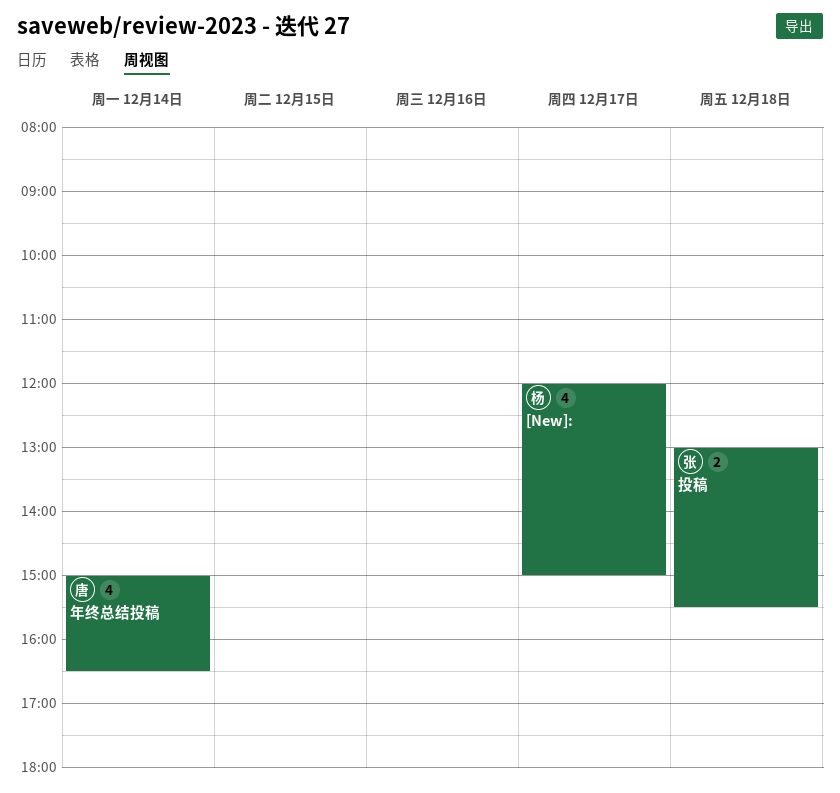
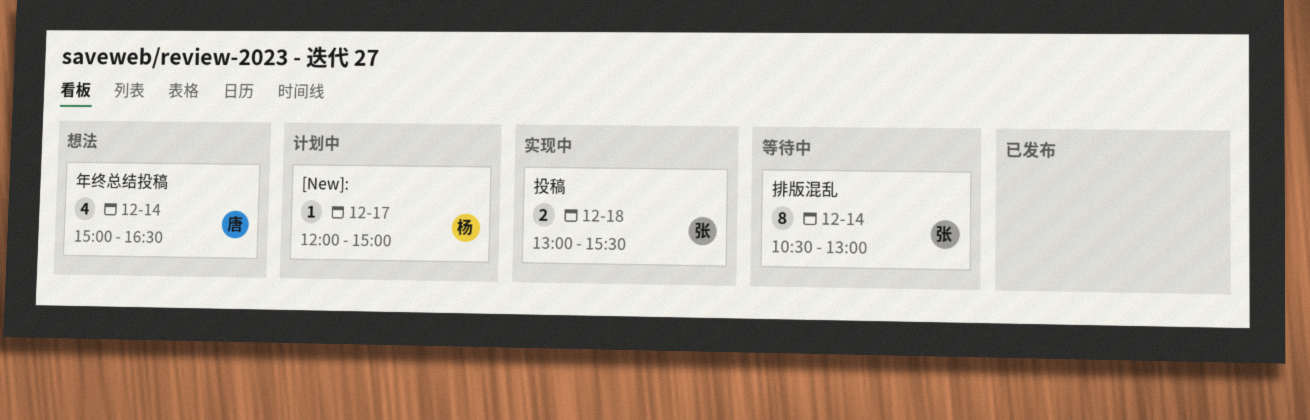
[New]:, estimate: 4 -> 1
排版混乱: none -> present

